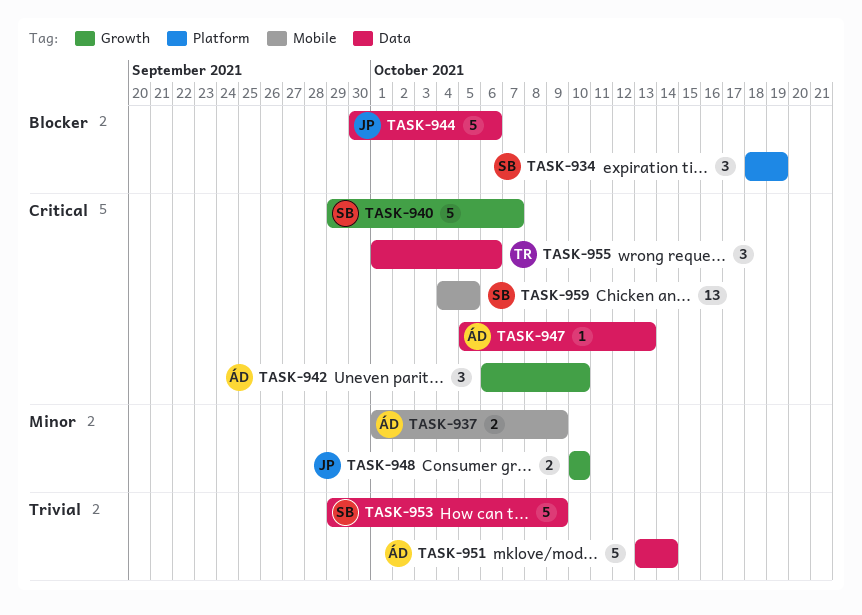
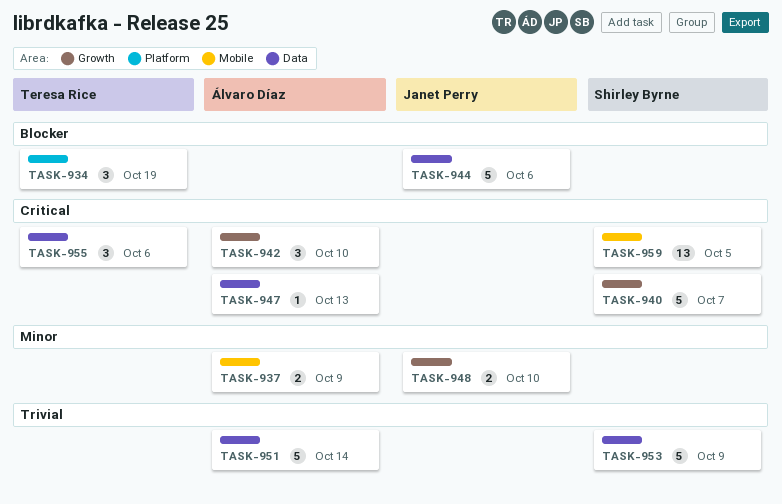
TASK-934, owner: Shirley Byrne -> Teresa Rice

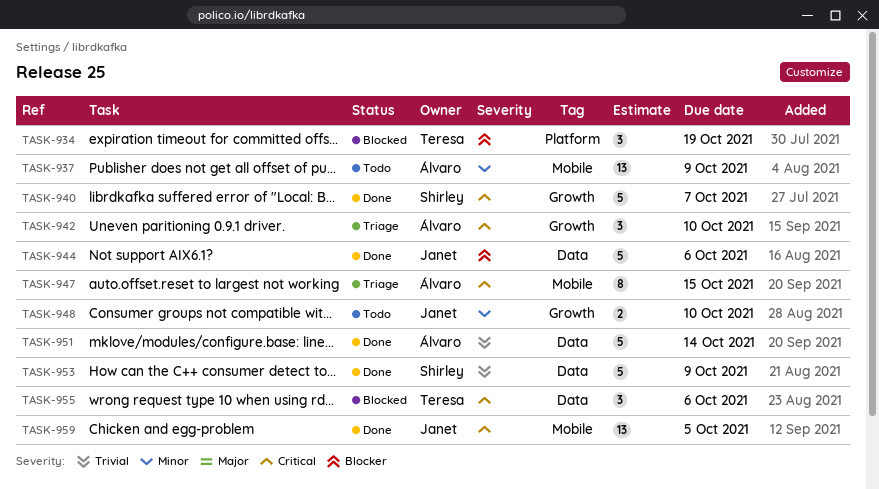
TASK-937, estimate: 2 -> 13
TASK-947, label: Data -> Mobile
TASK-947, estimate: 1 -> 8
TASK-947, due: Oct 13 -> Oct 15
TASK-959, owner: Shirley Byrne -> Janet Perry

